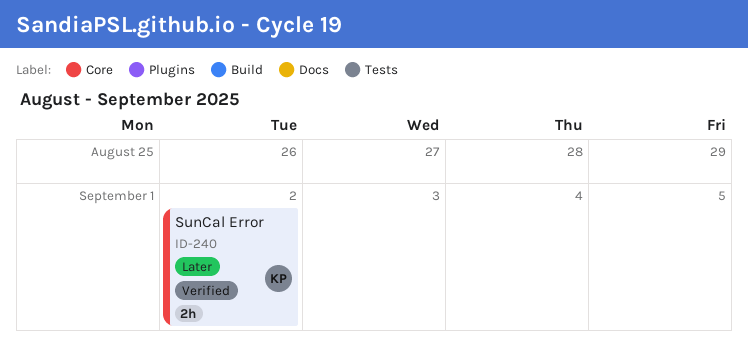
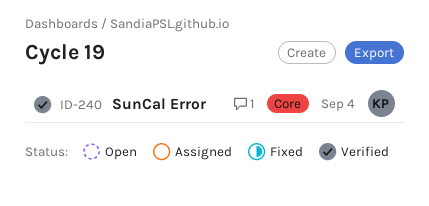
ID-240, due: Sep 2 -> Sep 4

